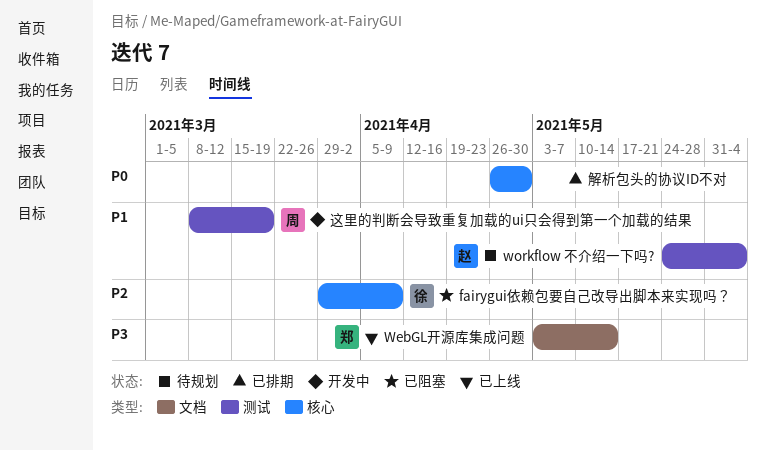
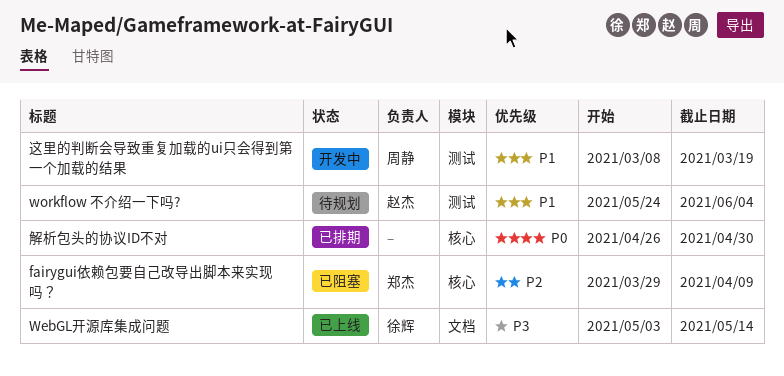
fairygui依赖包要自己改导出脚本来实现吗？, owner: 徐辉 -> 郑杰
WebGL开源库集成问题, owner: 郑杰 -> 徐辉

